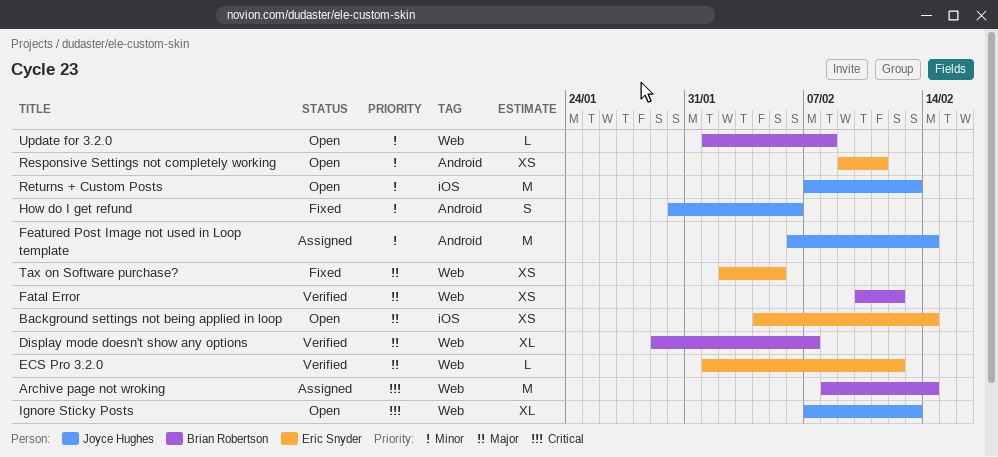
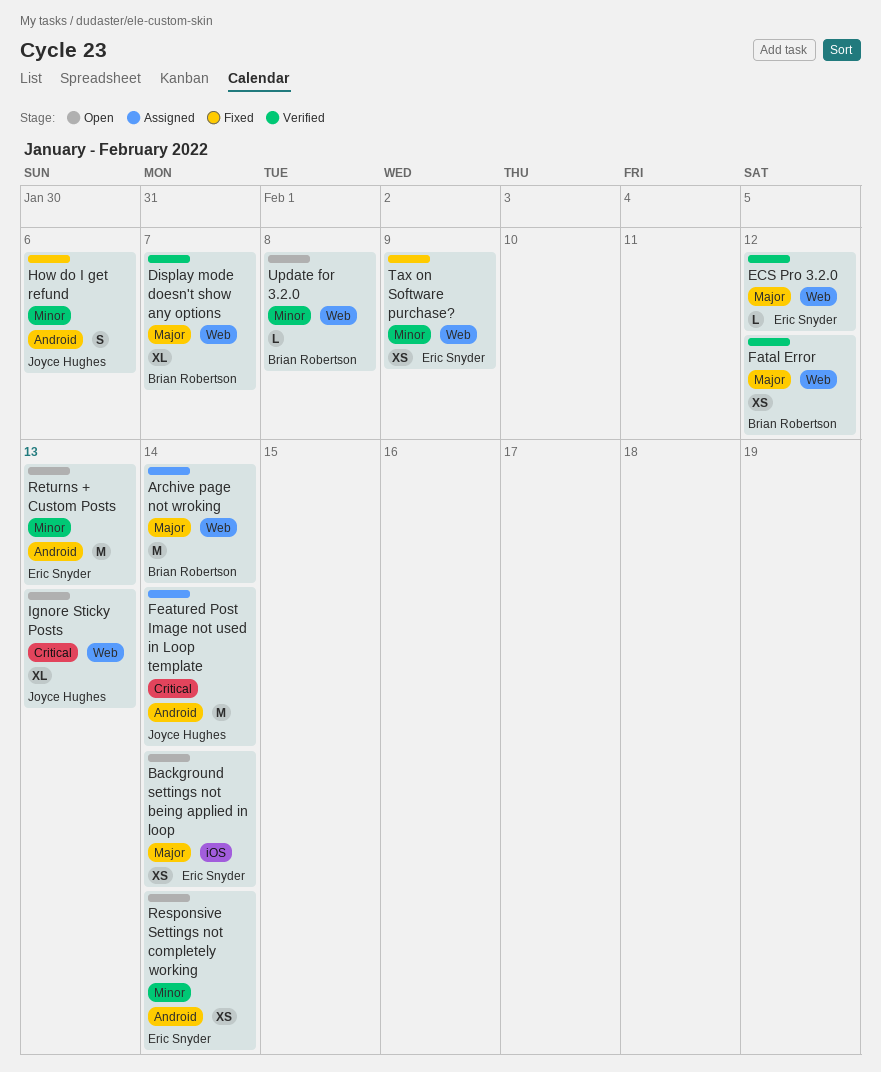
Archive page not wroking, priority: Critical -> Major
Featured Post Image not used in Loop template, priority: Minor -> Critical
Responsive Settings not completely working, due: Feb 11 -> Feb 14
Returns + Custom Posts, owner: Joyce Hughes -> Eric Snyder
Returns + Custom Posts, label: iOS -> Android
Tax on Software purchase?, priority: Major -> Minor
Tax on Software purchase?, due: Feb 5 -> Feb 9

